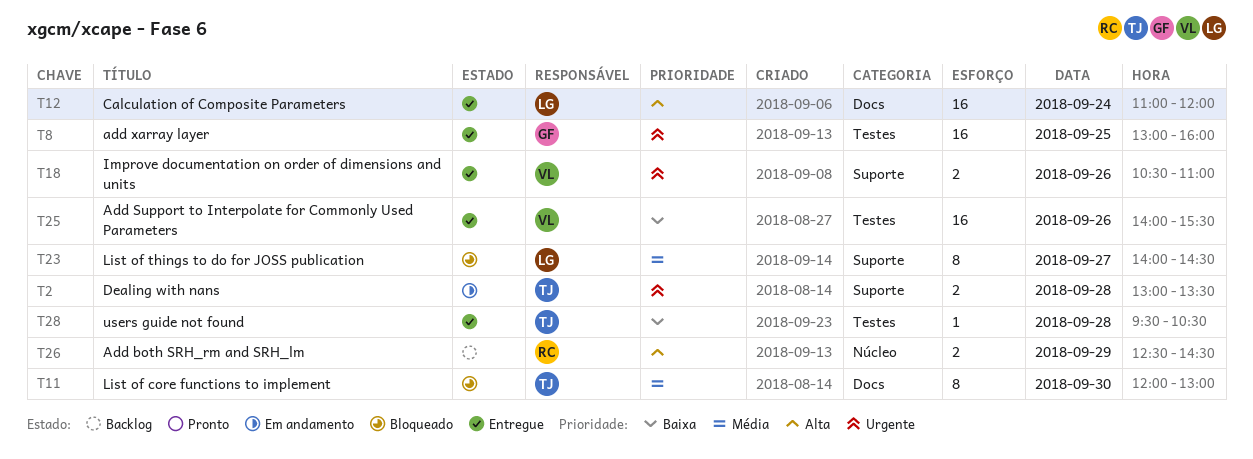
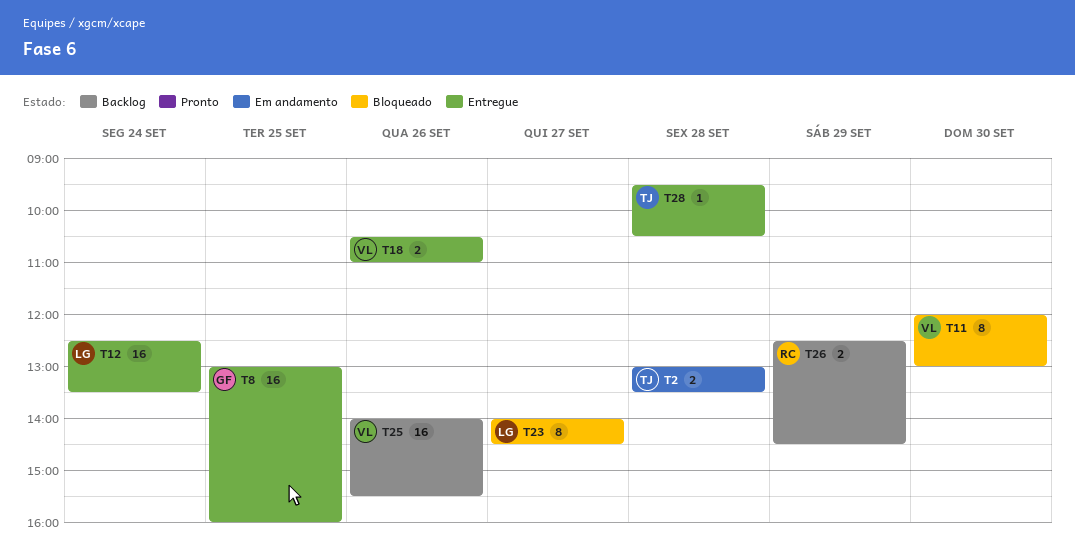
T11, owner: TJ -> VL
T12, begins: 11:00 -> 12:30
T12, ends: 12:00 -> 13:30
T25, status: Entregue -> Backlog

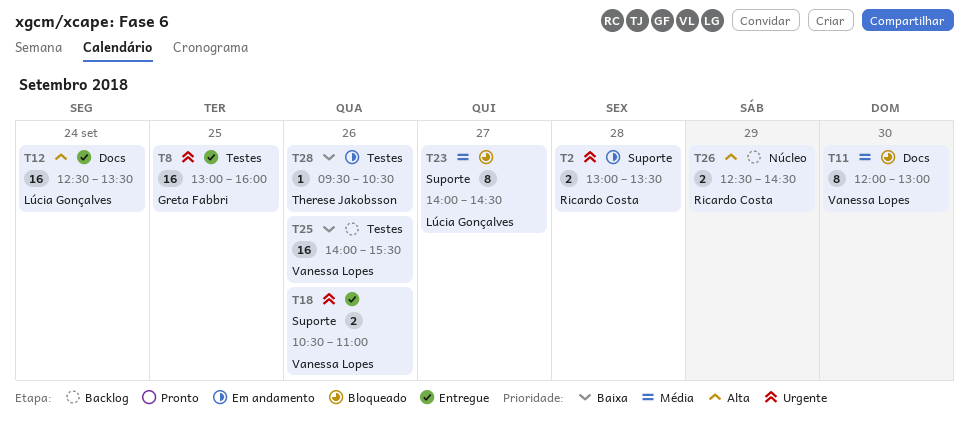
T2, owner: Therese Jakobsson -> Ricardo Costa
T28, status: Entregue -> Em andamento
T28, day: Sep 28 -> Sep 26

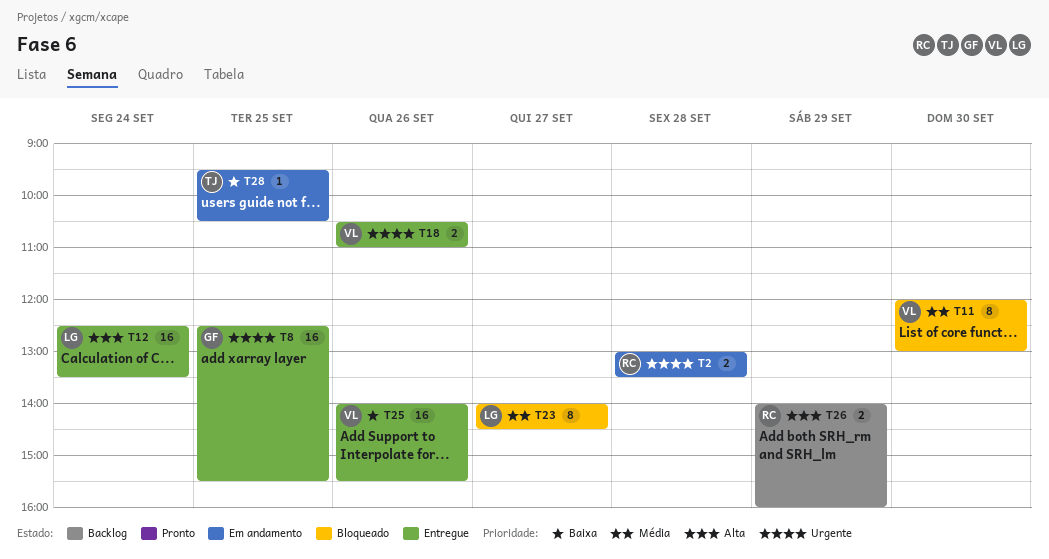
T8, begins: 13:00 -> 12:30
T8, ends: 16:00 -> 15:30
T25, status: Backlog -> Entregue
T26, begins: 12:30 -> 14:00
T26, ends: 14:30 -> 16:00
T28, day: Sep 26 -> Sep 25

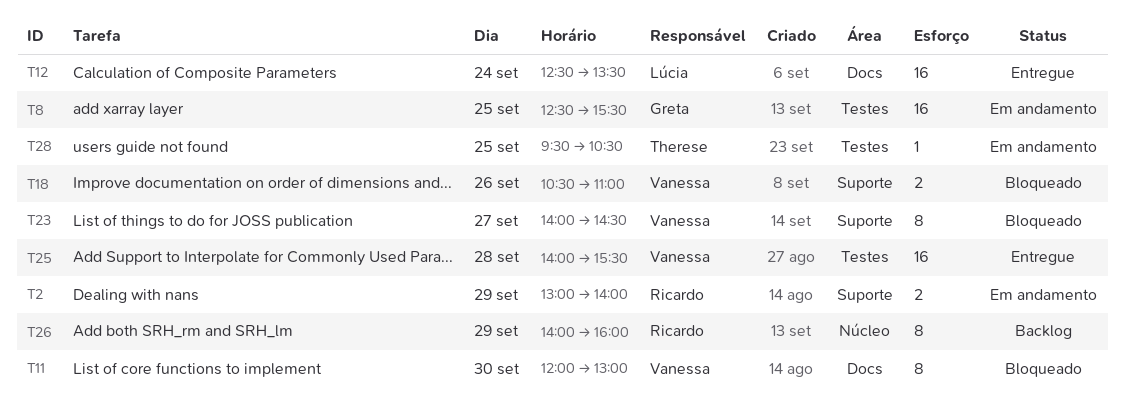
T2, day: Sep 28 -> Sep 29
T2, ends: 13:30 -> 14:00
T8, status: Entregue -> Em andamento
T18, status: Entregue -> Bloqueado
T23, owner: Lúcia -> Vanessa
T25, day: Sep 26 -> Sep 28
T26, estimate: 2 -> 8

